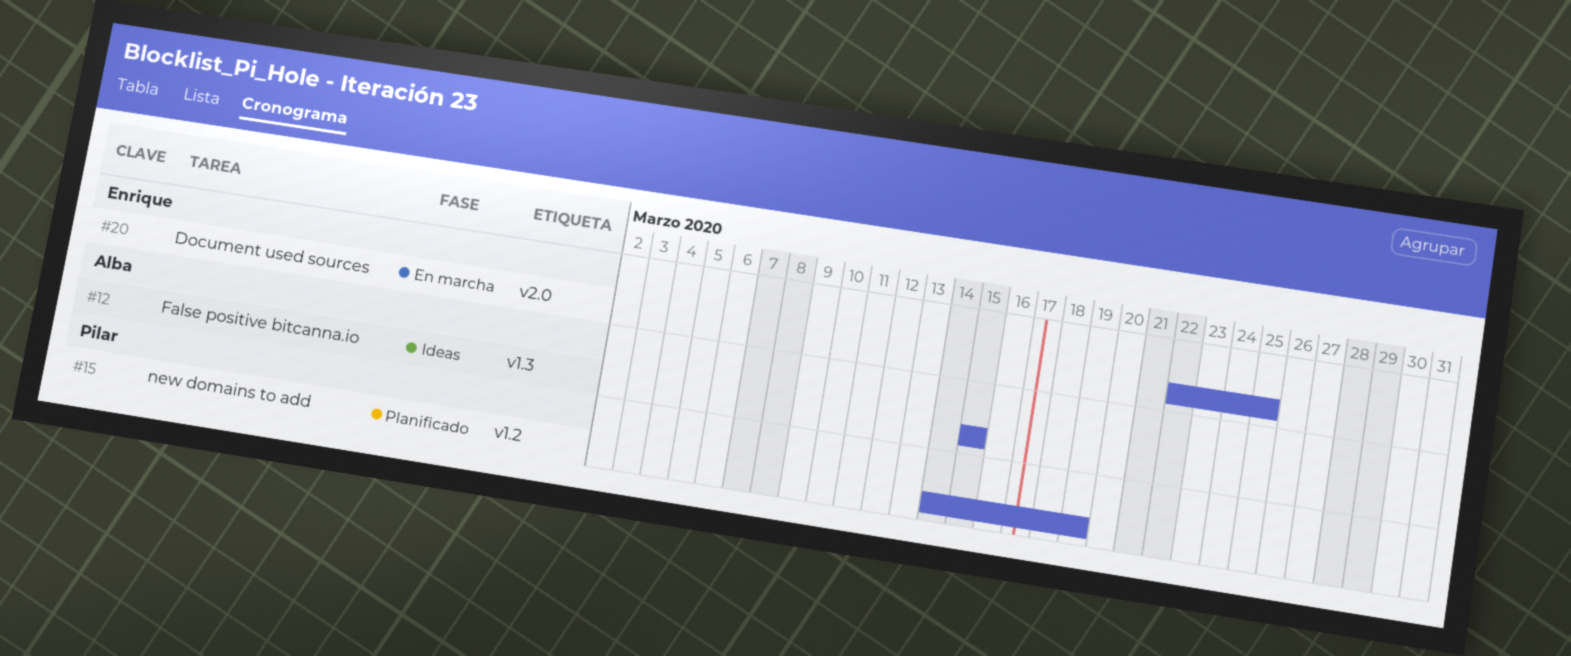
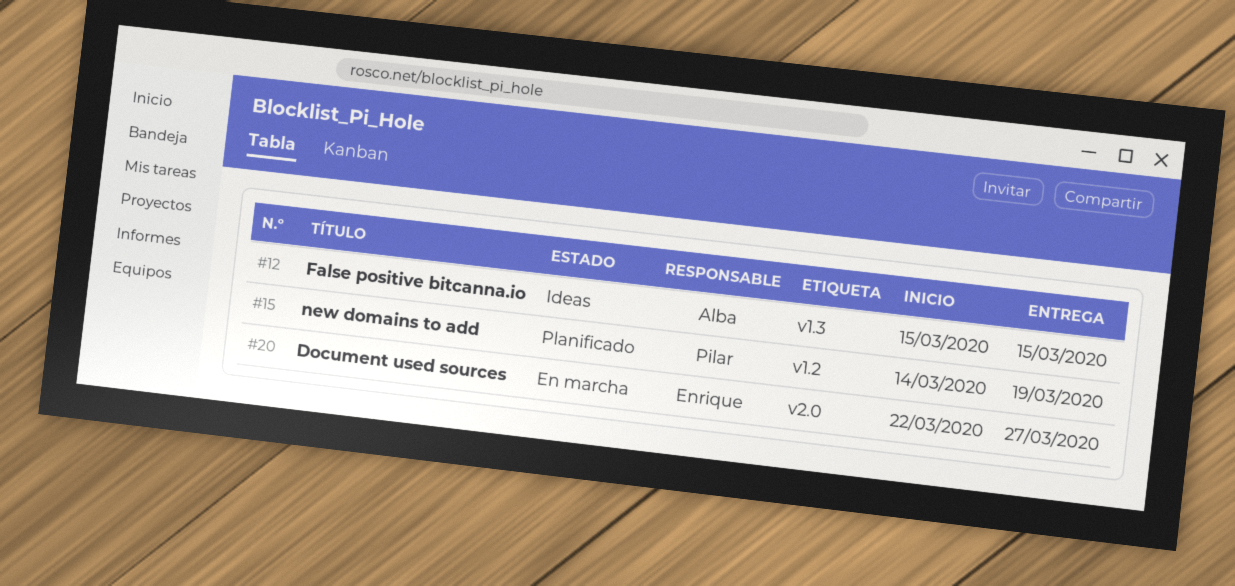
#20, due: Mar 25 -> Mar 27

